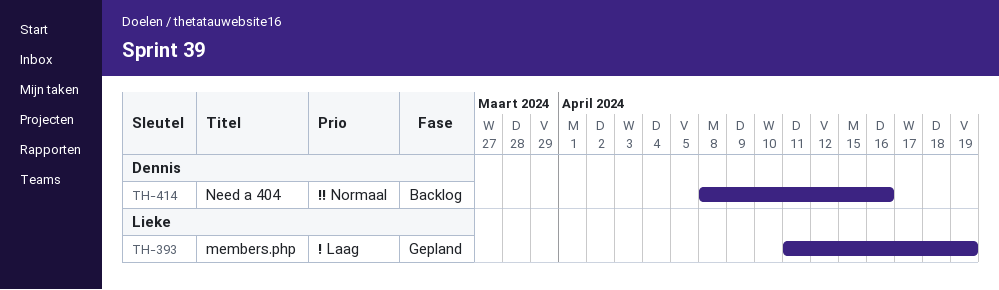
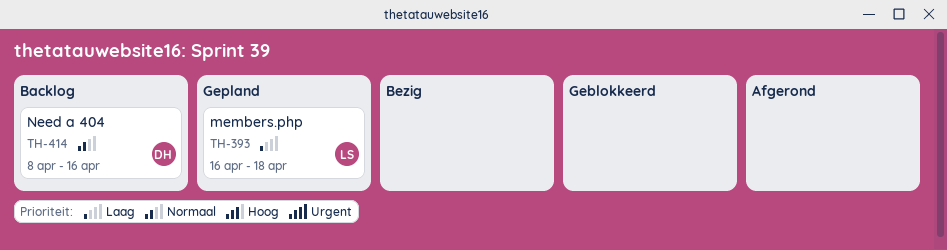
TH-393, start: Apr 11 -> Apr 16
TH-393, due: Apr 19 -> Apr 18

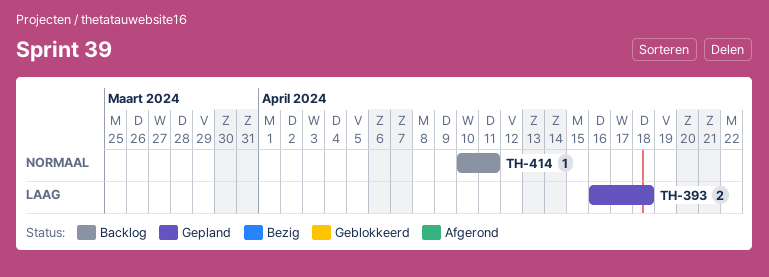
TH-414, start: Apr 8 -> Apr 10
TH-414, due: Apr 16 -> Apr 11

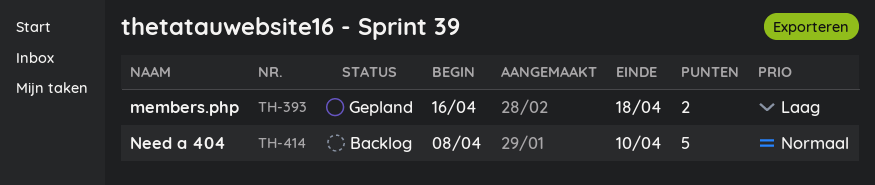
TH-414, estimate: 1 -> 5
TH-414, start: Apr 10 -> Apr 8
TH-414, due: Apr 11 -> Apr 10

